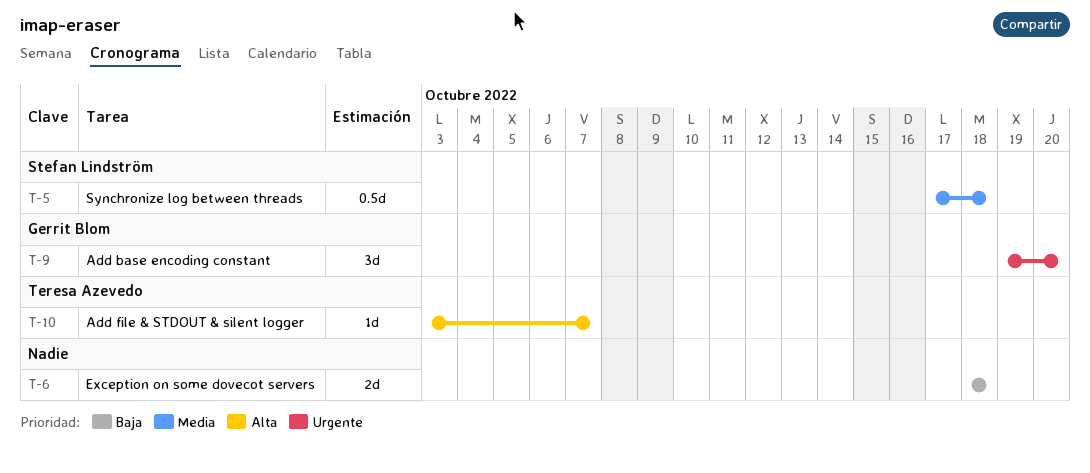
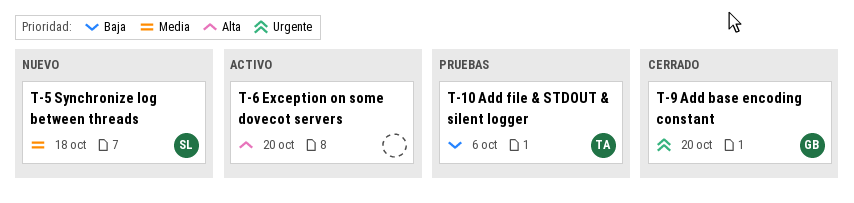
T-6, priority: Baja -> Alta
T-6, due: Oct 18 -> Oct 20
T-10, priority: Alta -> Baja
T-10, due: Oct 7 -> Oct 6

